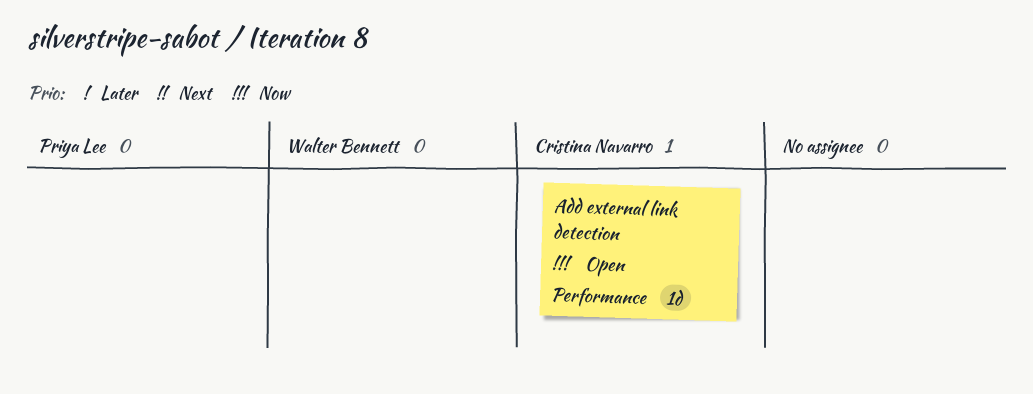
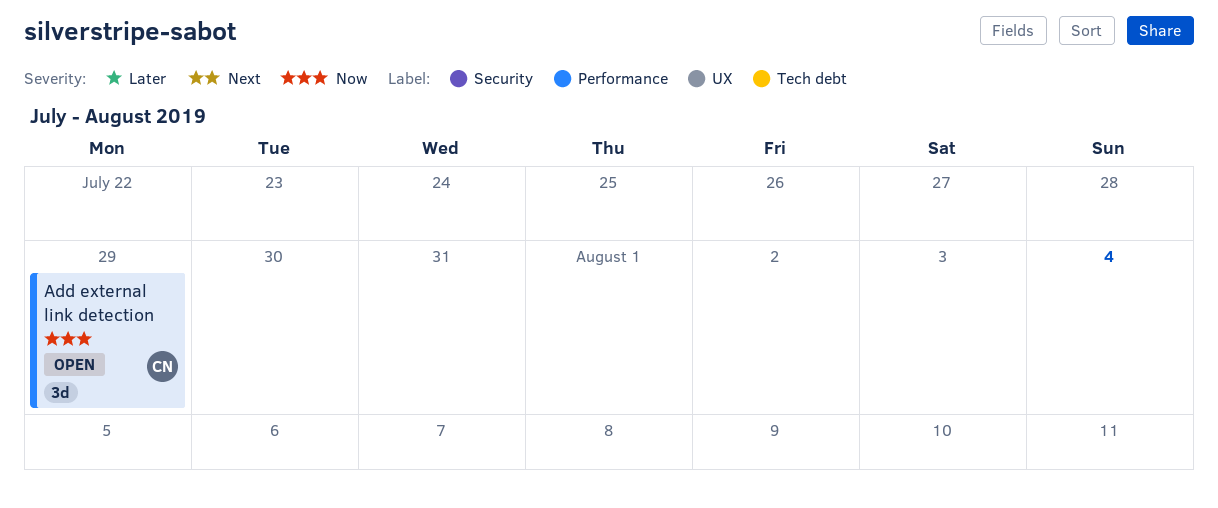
Add external link detection, estimate: 1d -> 3d

